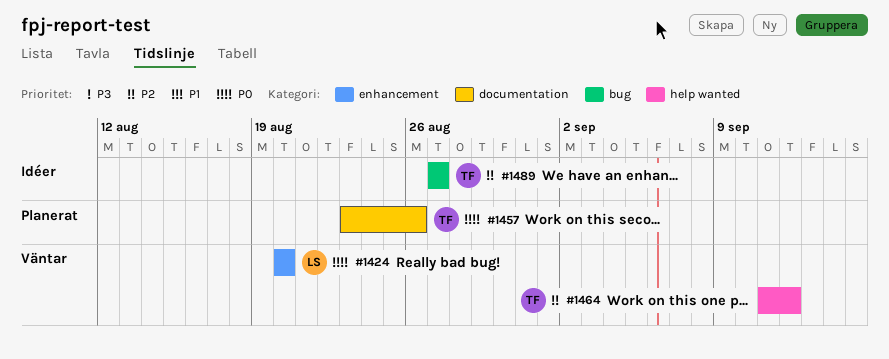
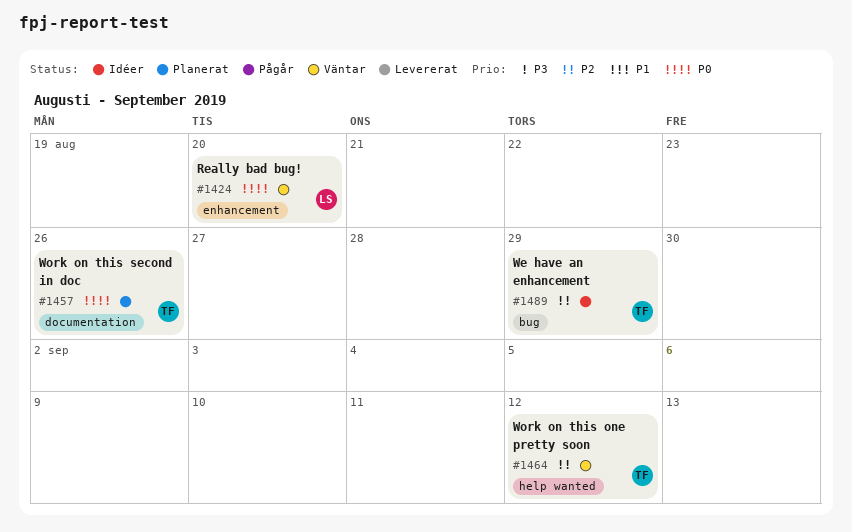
#1489, due: Aug 27 -> Aug 29

